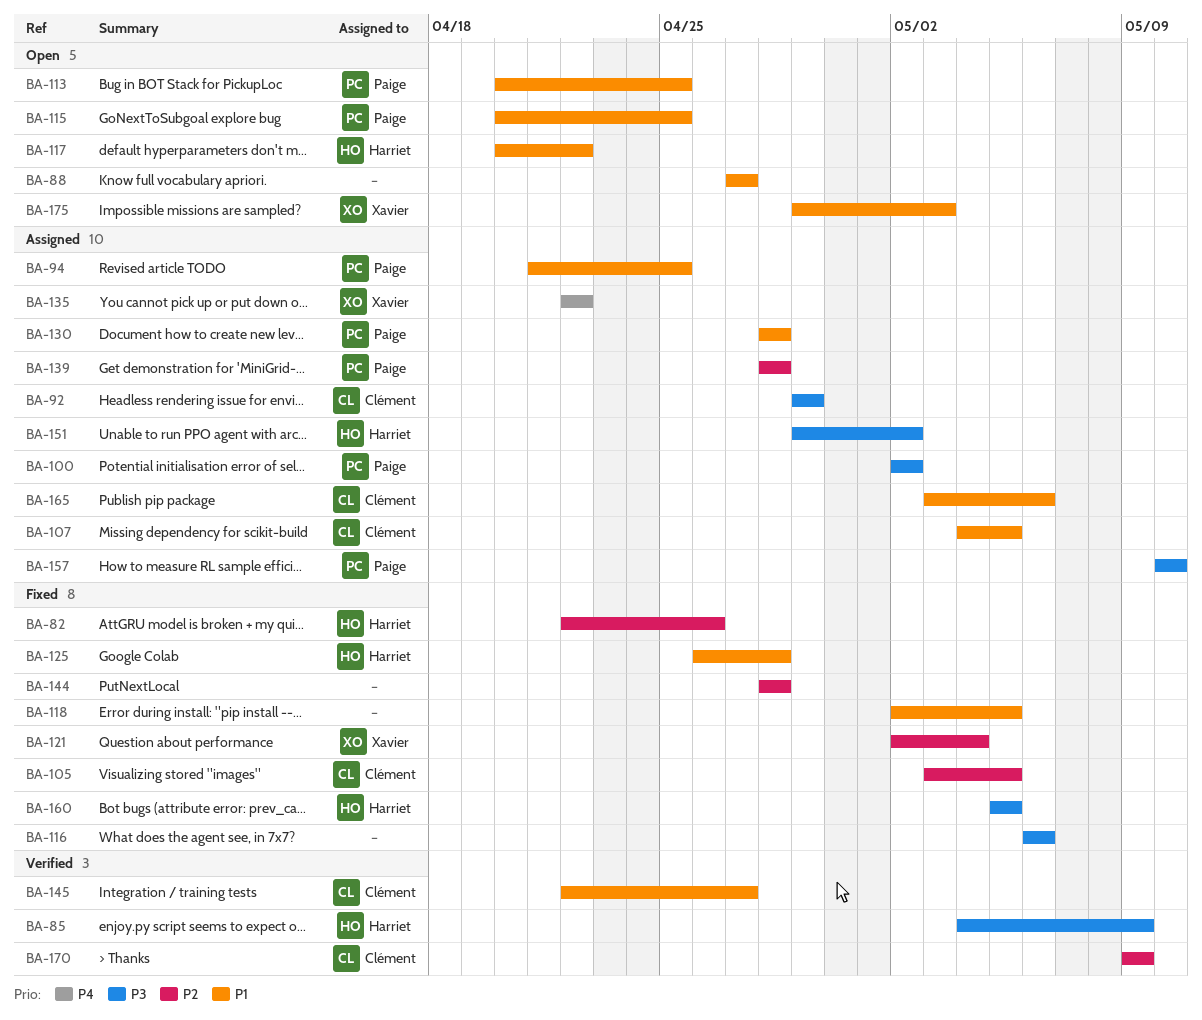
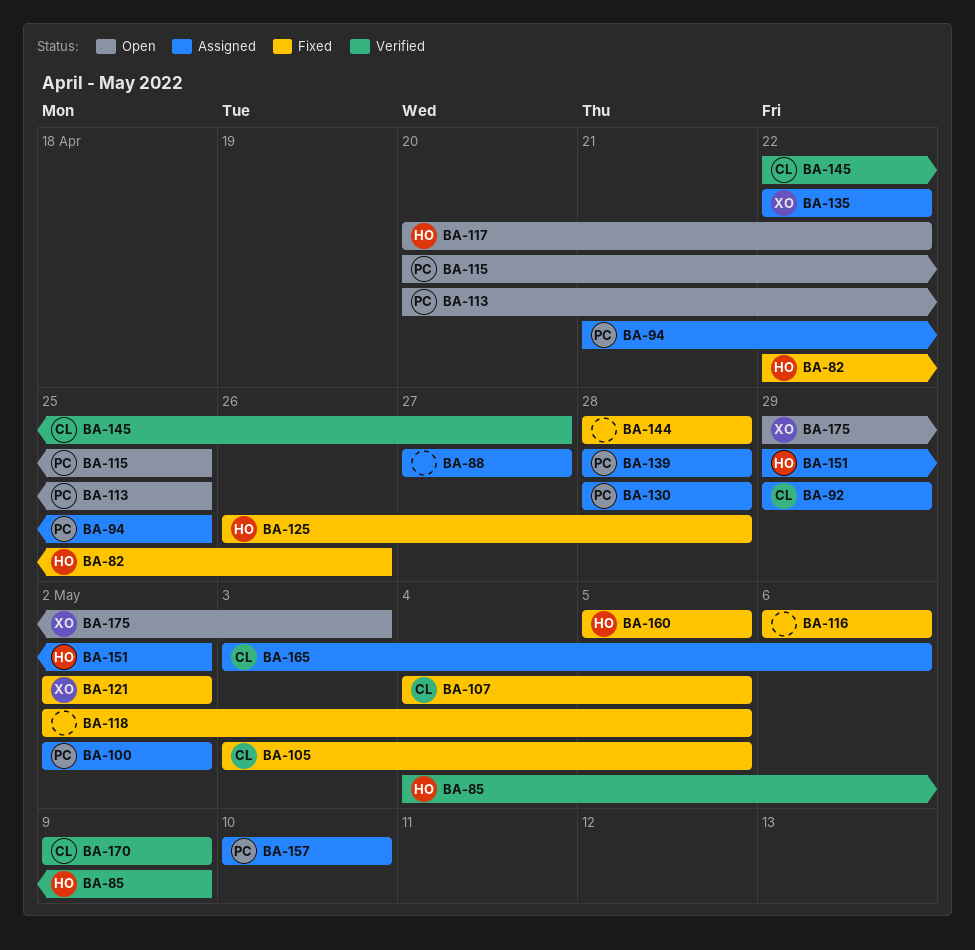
BA-88, status: Open -> Assigned
BA-107, status: Assigned -> Fixed
BA-121, due: May 4 -> May 2

